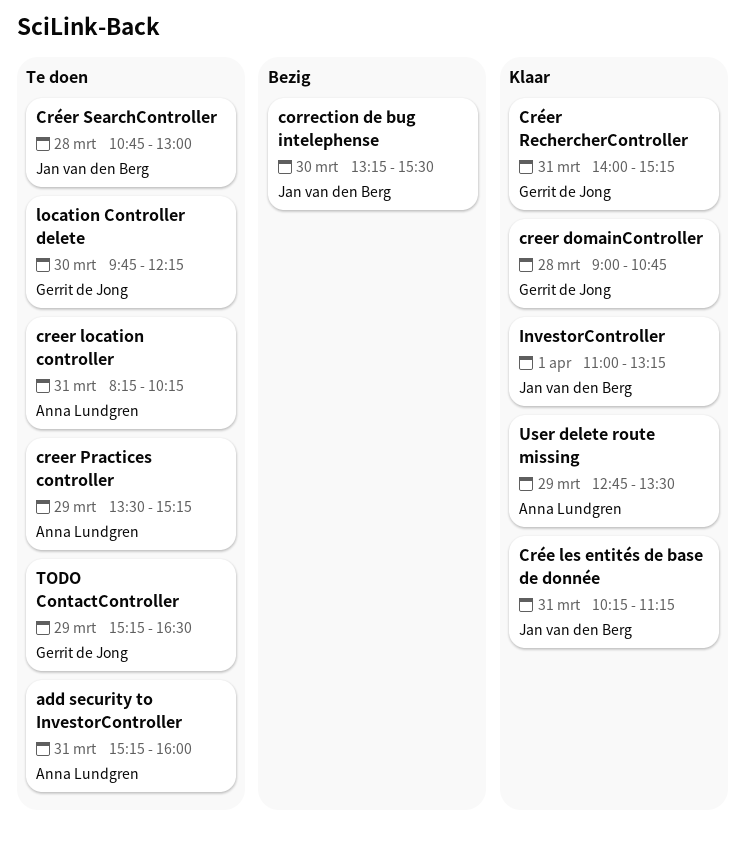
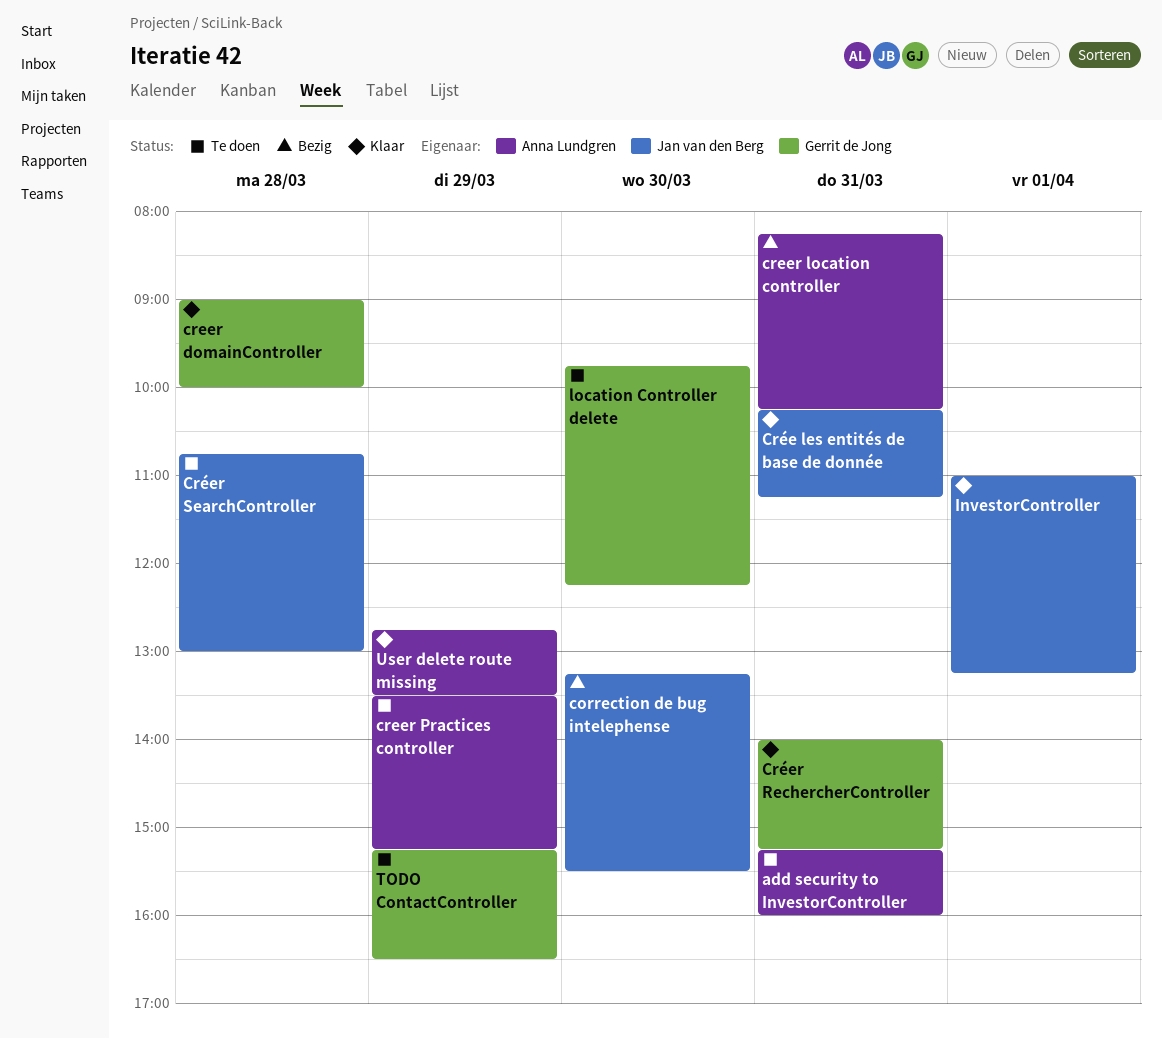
creer domainController, ends: 10:45 -> 10:00
creer location controller, status: Te doen -> Bezig

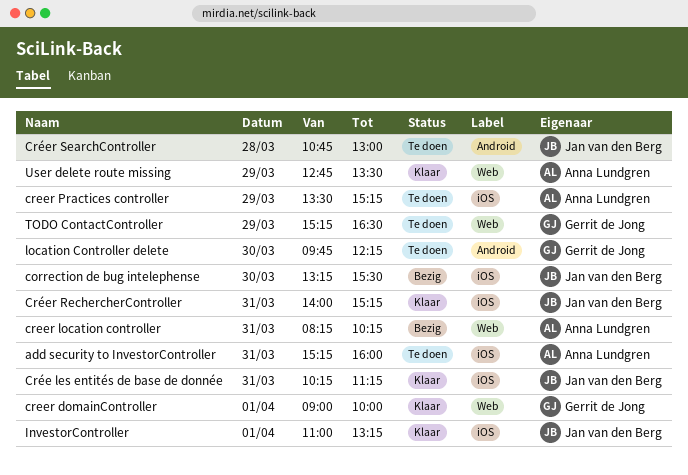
creer domainController, day: Mar 28 -> Apr 1
Créer RechercherController, owner: Gerrit de Jong -> Jan van den Berg

